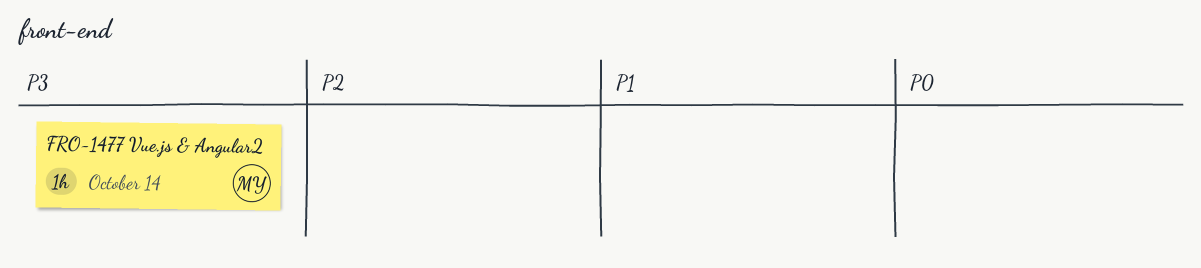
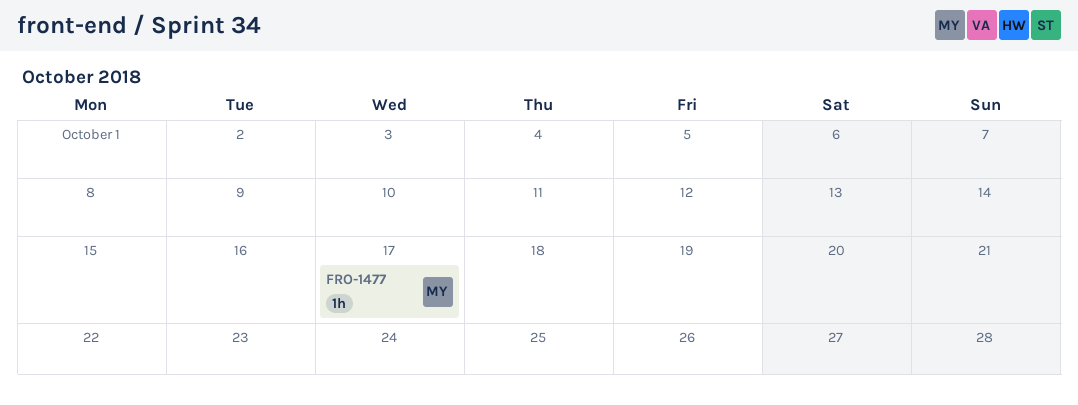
FRO-1477, due: Oct 14 -> Oct 17

